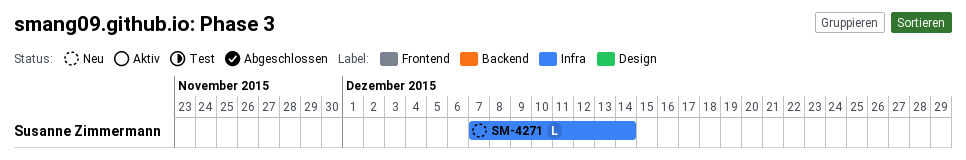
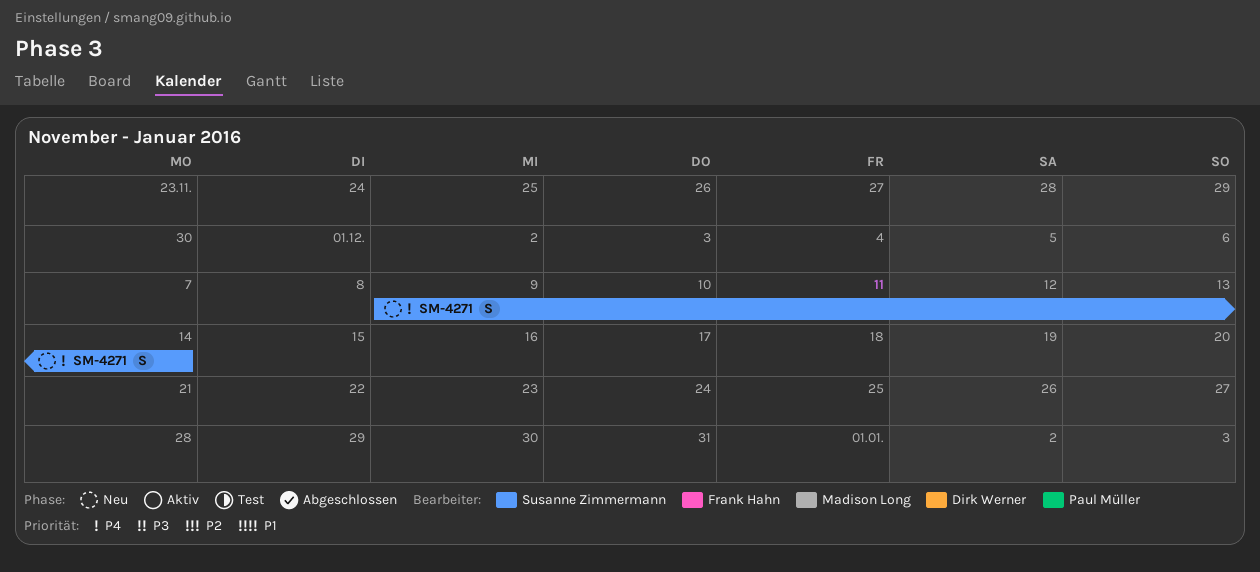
SM-4271, estimate: L -> S
SM-4271, start: Dec 7 -> Dec 9

